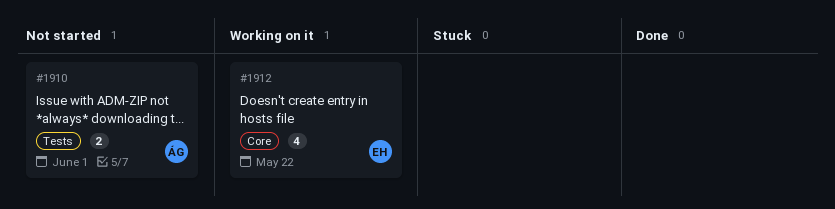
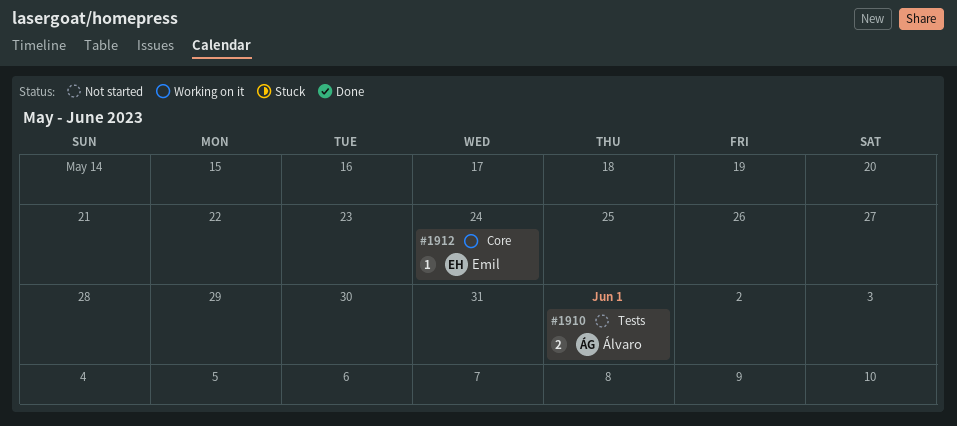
#1912, estimate: 4 -> 1
#1912, due: May 22 -> May 24

